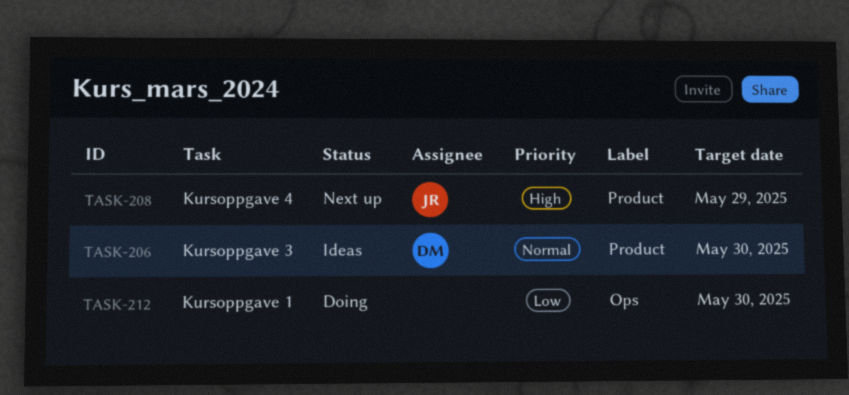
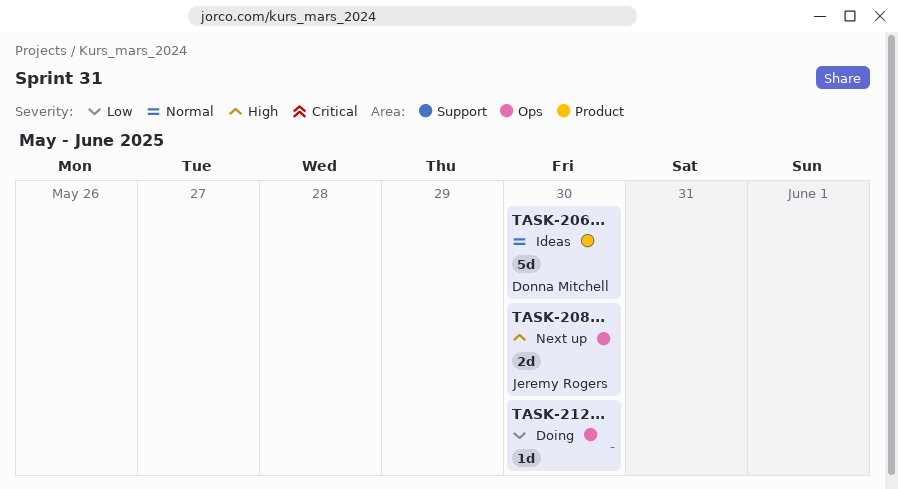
TASK-208, label: Product -> Ops
TASK-208, due: May 29 -> May 30

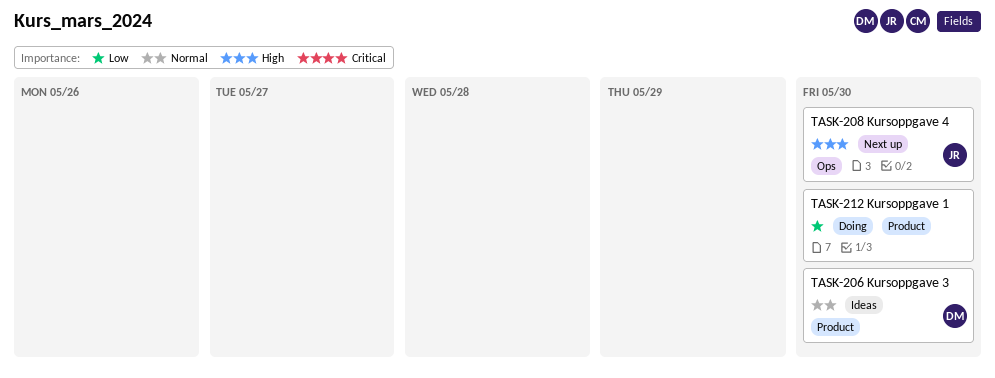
TASK-212, label: Ops -> Product

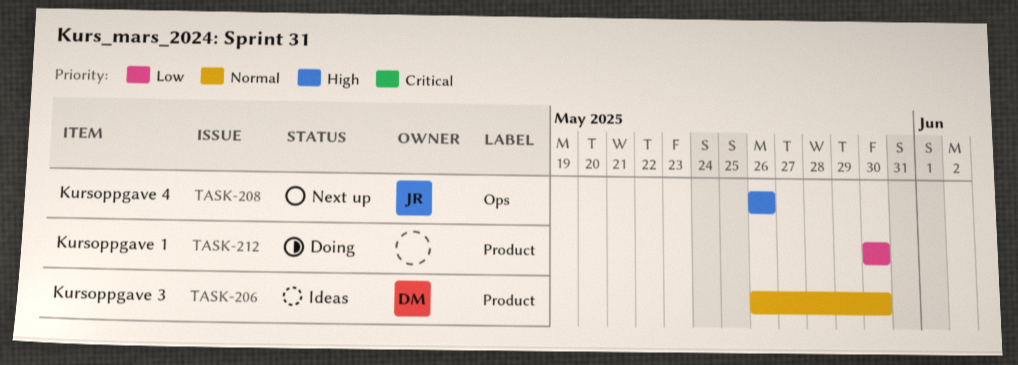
TASK-208, due: May 30 -> May 26

